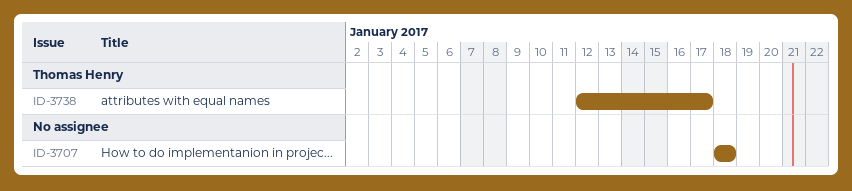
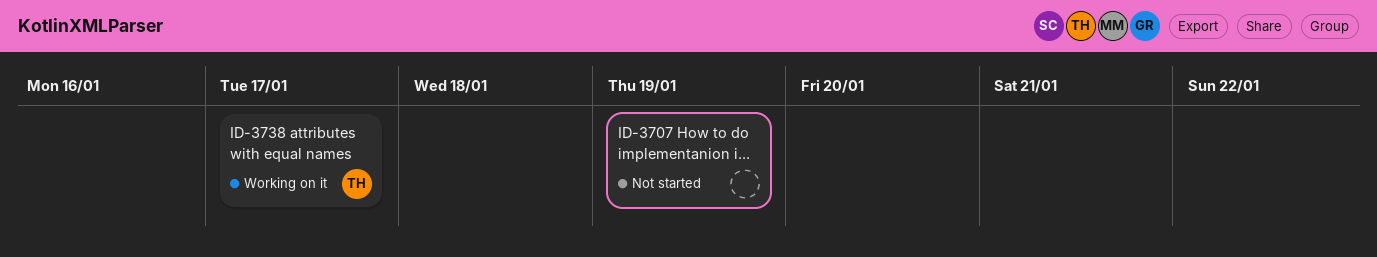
ID-3707, due: Jan 18 -> Jan 19

